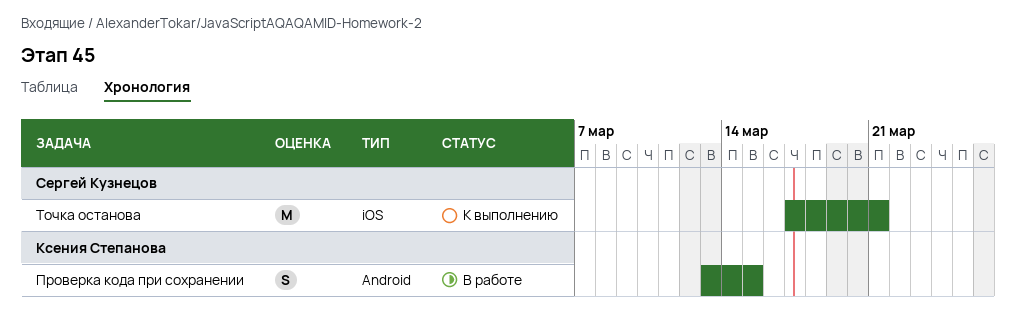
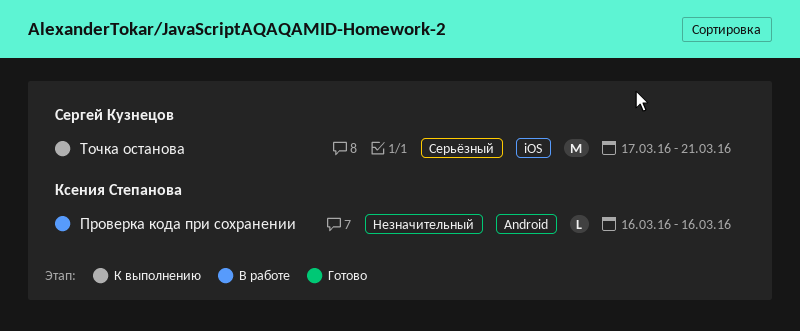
Проверка кода при сохранении, estimate: S -> L
Проверка кода при сохранении, start: Mar 13 -> Mar 16
Проверка кода при сохранении, due: Mar 15 -> Mar 16

